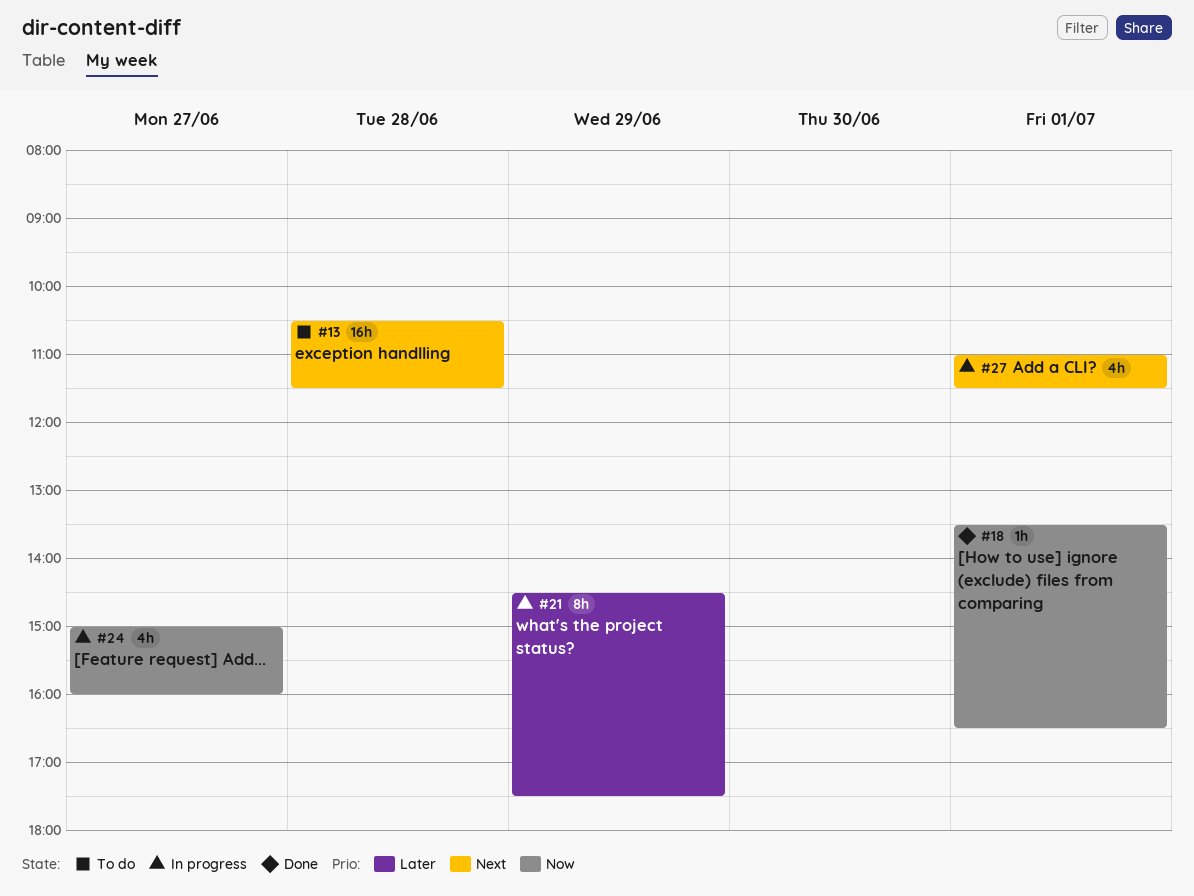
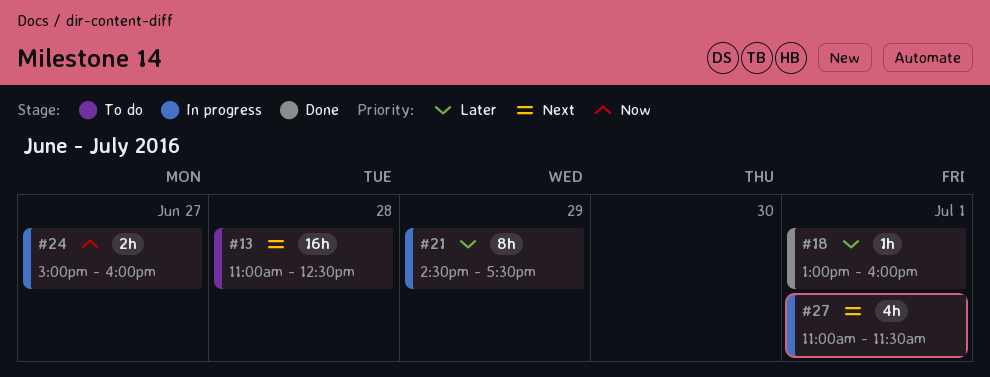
#13, begins: 10:30 -> 11:00
#13, ends: 11:30 -> 12:30
#18, priority: Now -> Later
#18, begins: 13:30 -> 13:00
#18, ends: 16:30 -> 16:00
#24, estimate: 4h -> 2h

